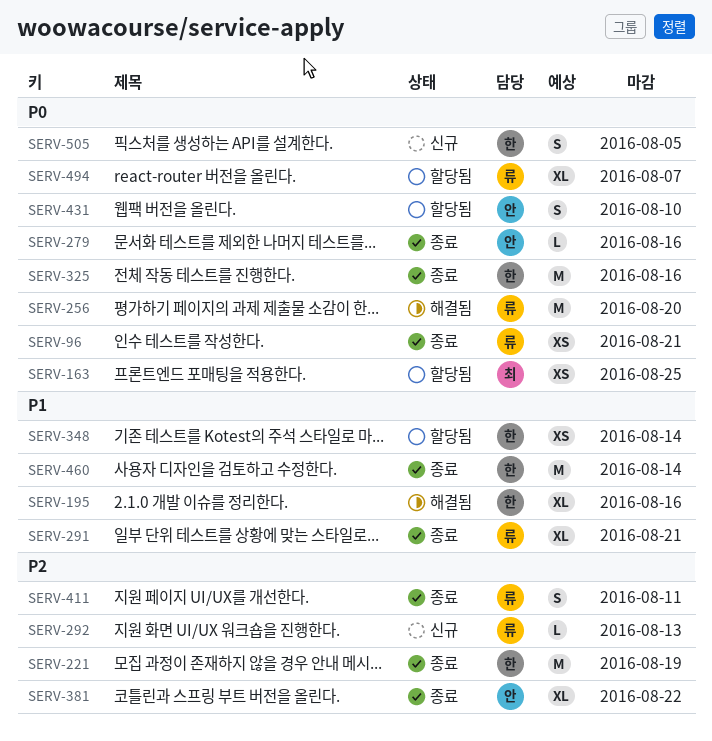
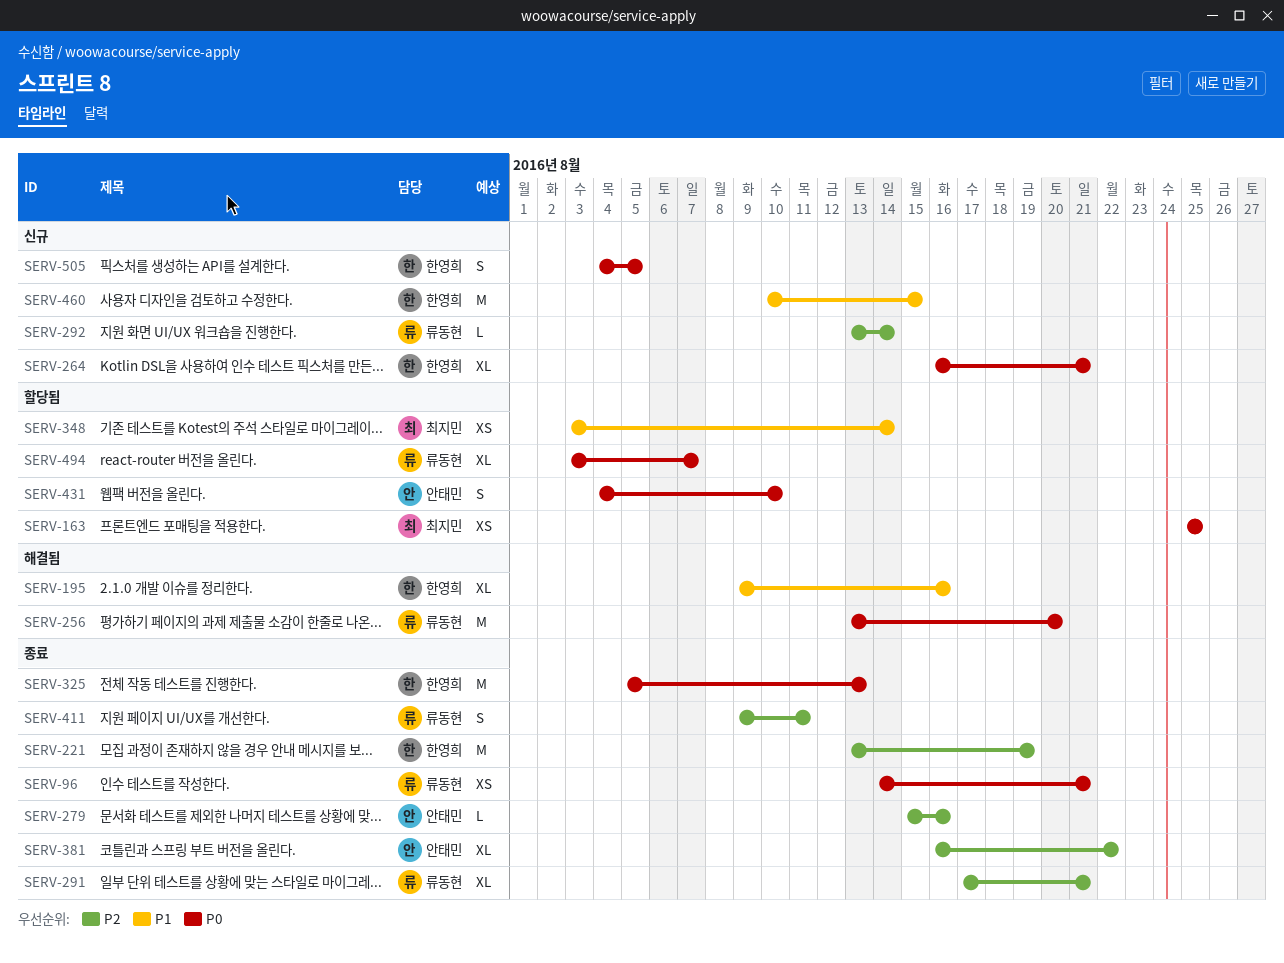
SERV-264: none -> present
SERV-279, priority: P0 -> P2
SERV-291, priority: P1 -> P2
SERV-292, due: Aug 13 -> Aug 14
SERV-325, due: Aug 16 -> Aug 13
SERV-348, owner: 한영희 -> 최지민
SERV-460, status: 종료 -> 신규
SERV-460, due: Aug 14 -> Aug 15

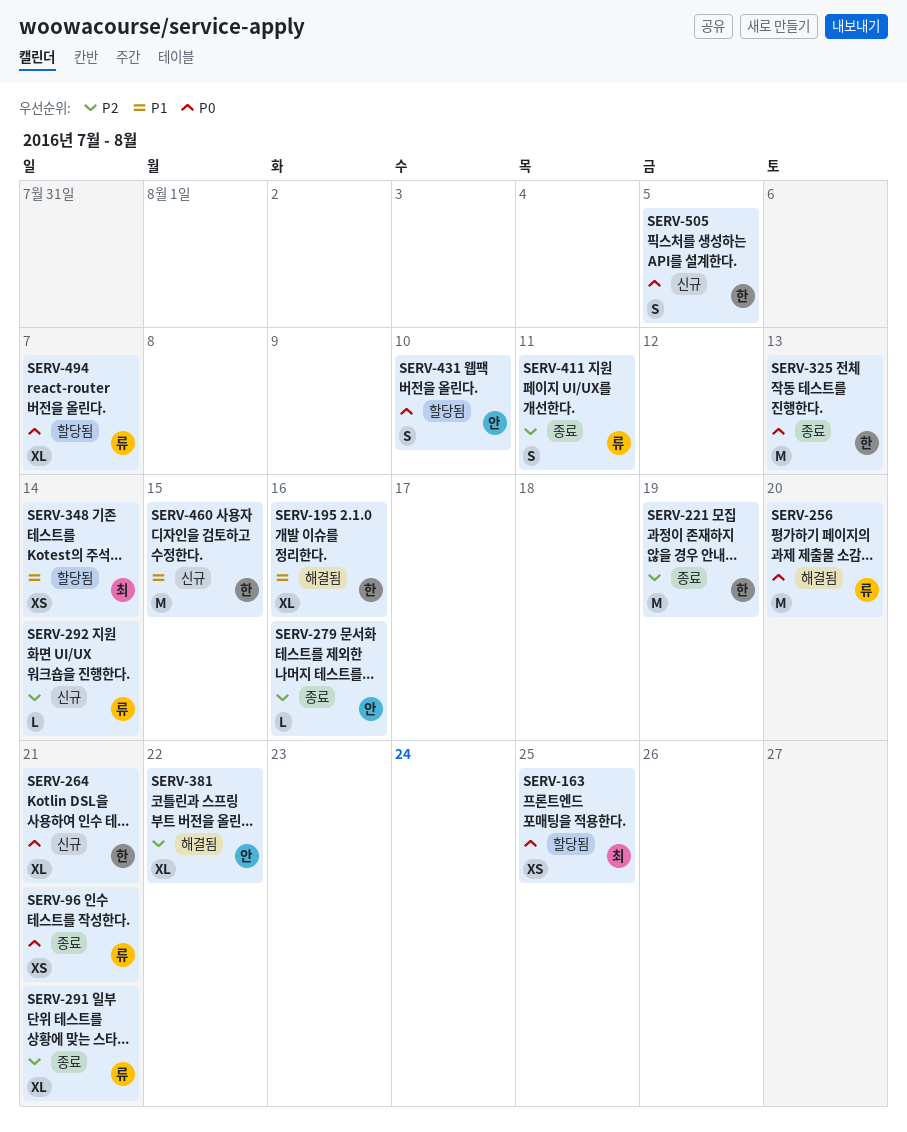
SERV-381, status: 종료 -> 해결됨

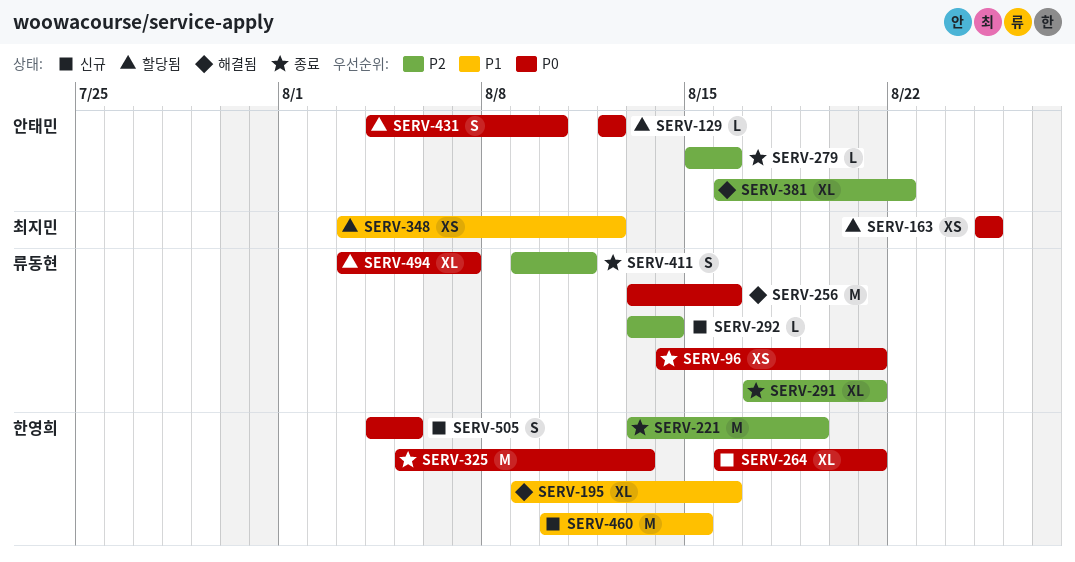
SERV-129: none -> present
SERV-256, due: Aug 20 -> Aug 16
SERV-348, due: Aug 14 -> Aug 12

